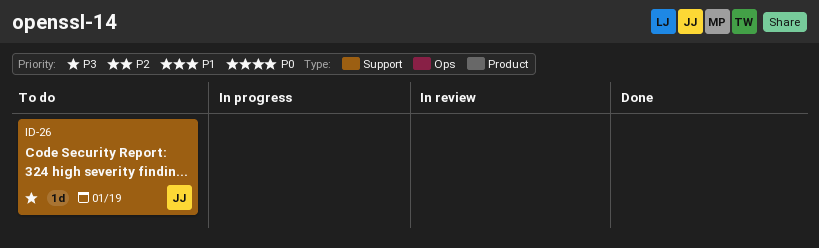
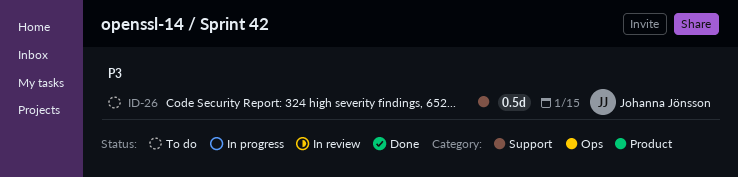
ID-26, estimate: 1d -> 0.5d
ID-26, due: Jan 19 -> Jan 15

